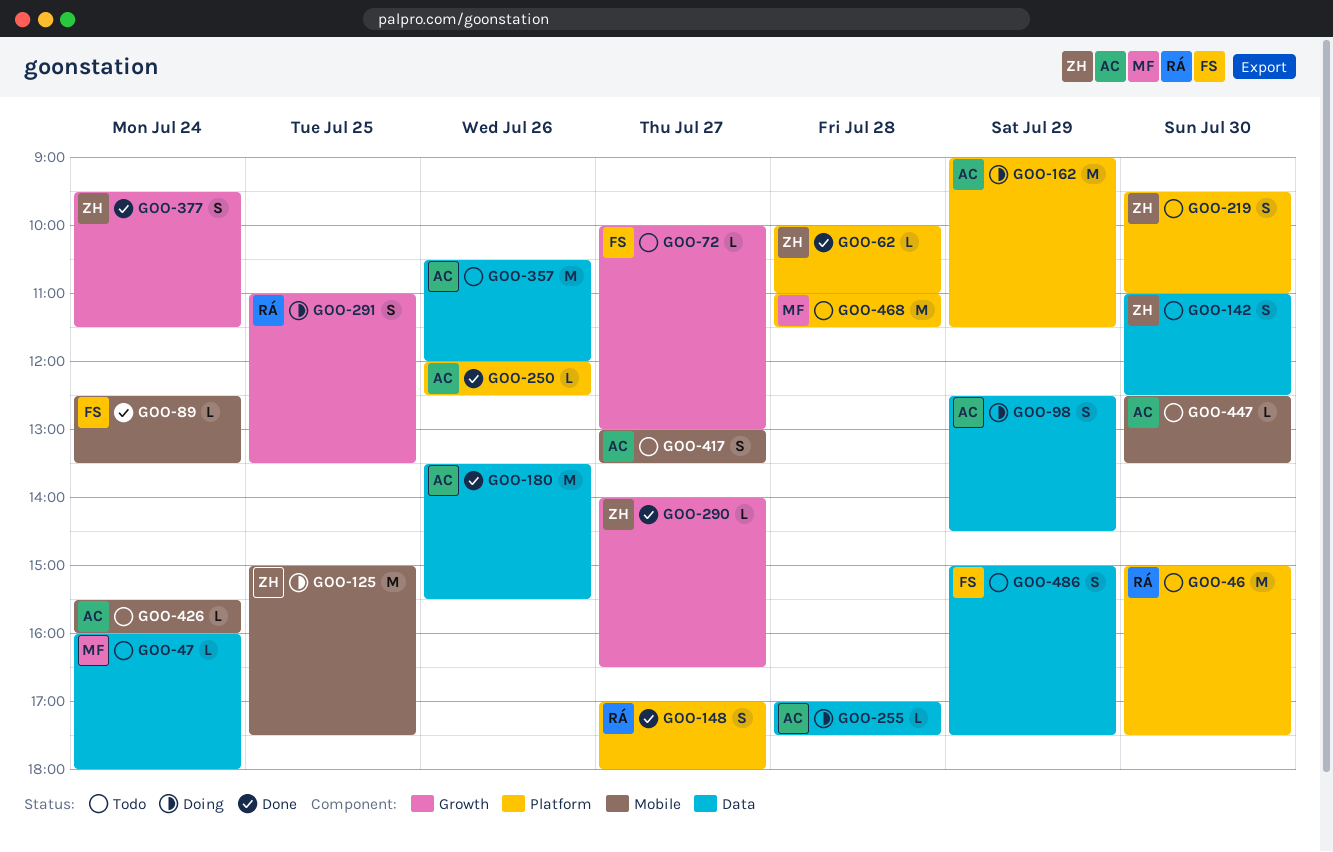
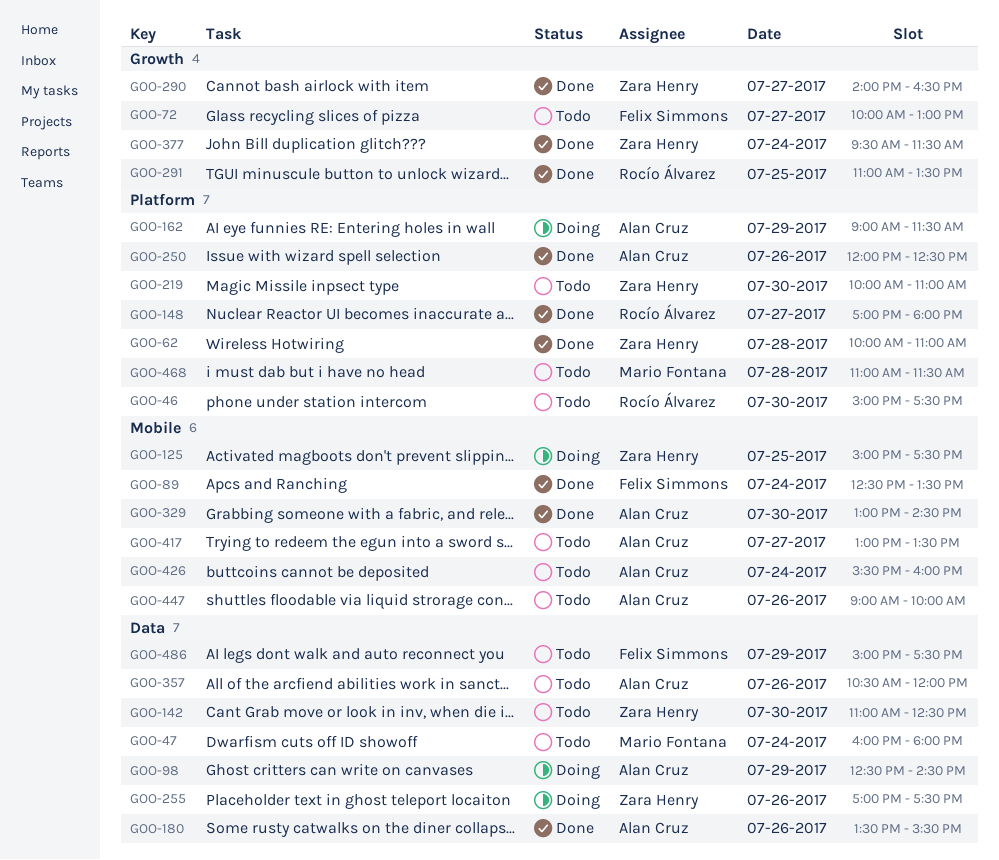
GOO-219, begins: 09:30 -> 10:00
GOO-255, owner: Alan Cruz -> Zara Henry
GOO-255, day: Jul 28 -> Jul 26
GOO-291, status: Doing -> Done
GOO-329: none -> present
GOO-447, day: Jul 30 -> Jul 26
GOO-447, begins: 12:30 -> 09:00
GOO-447, ends: 13:30 -> 10:00

